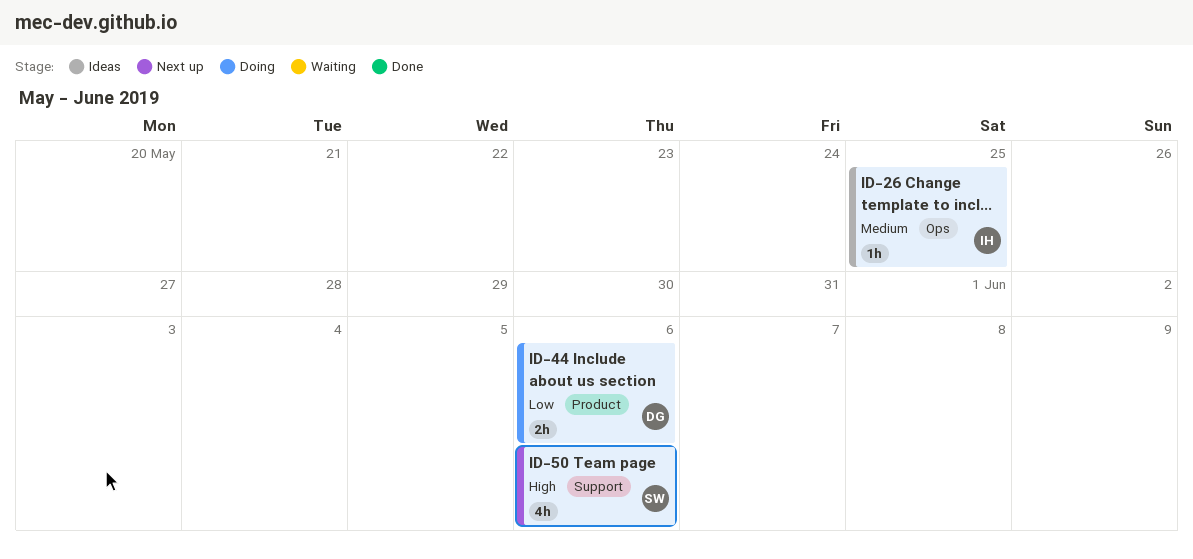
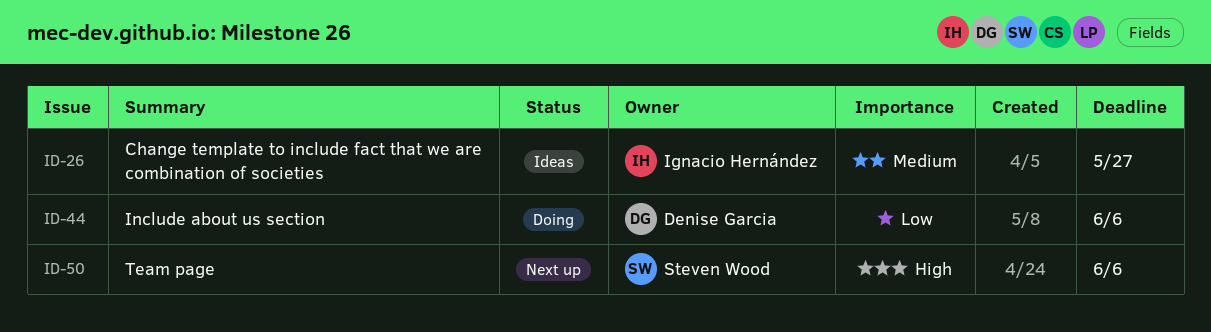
ID-26, due: May 25 -> May 27

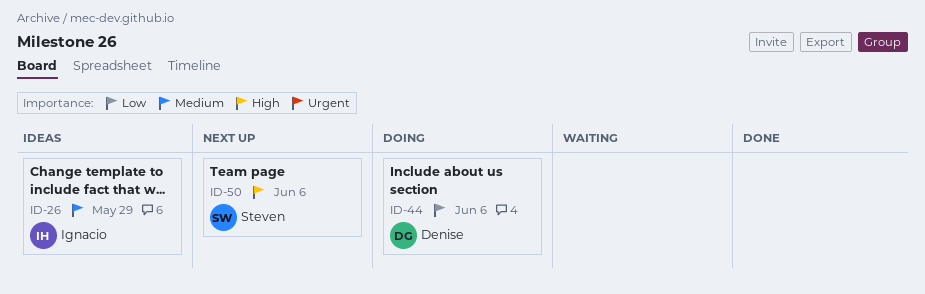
ID-26, due: May 27 -> May 29

